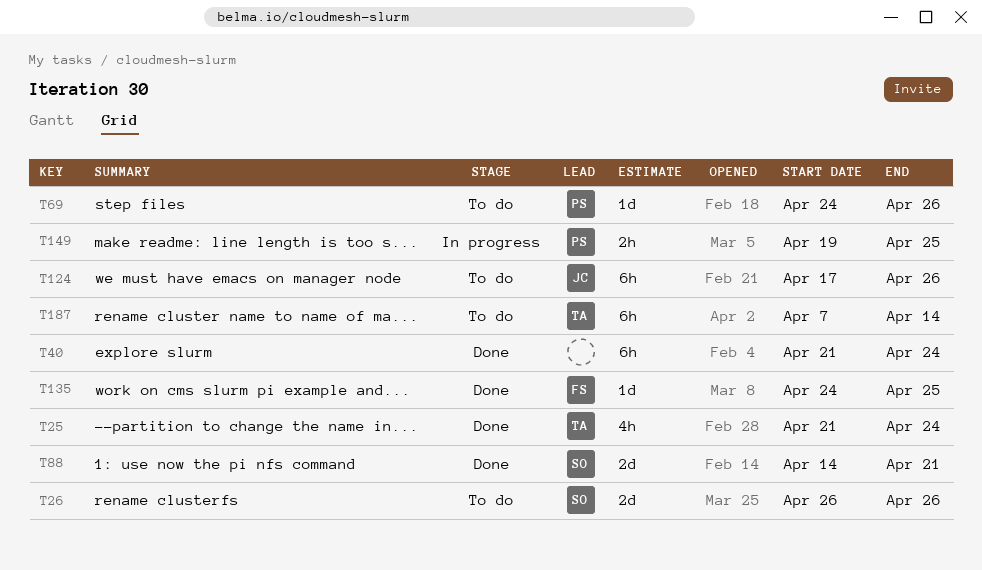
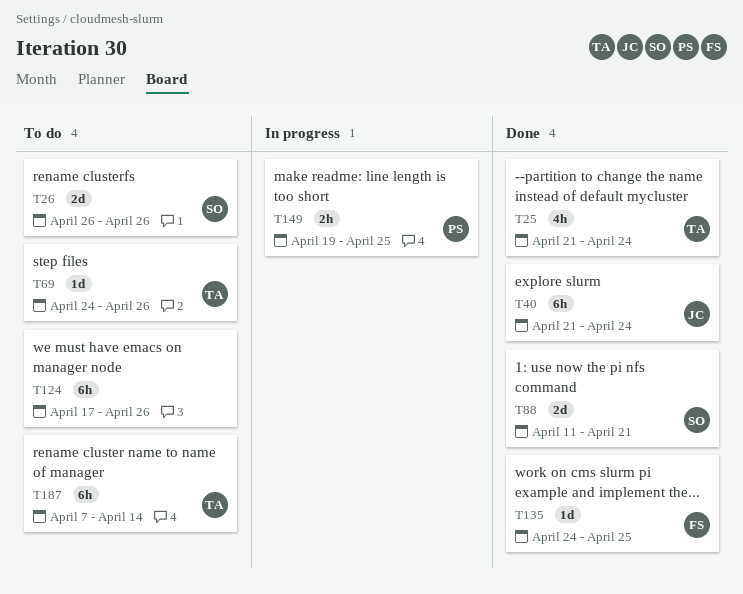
T40, owner: none -> JC
T69, owner: PS -> TA
T88, start: Apr 14 -> Apr 11
T124, owner: JC -> none

